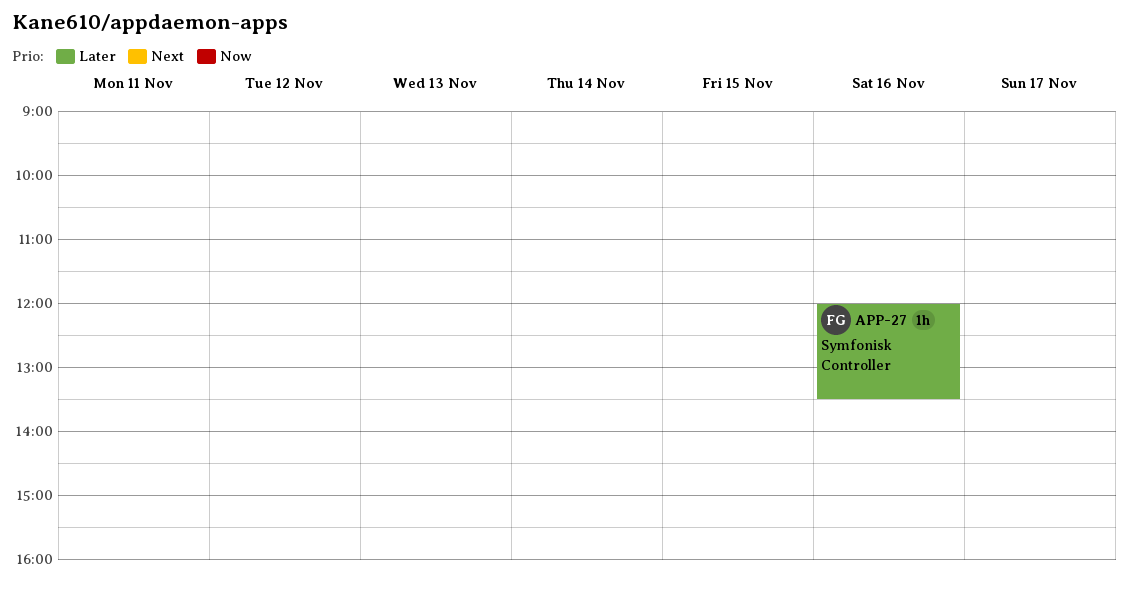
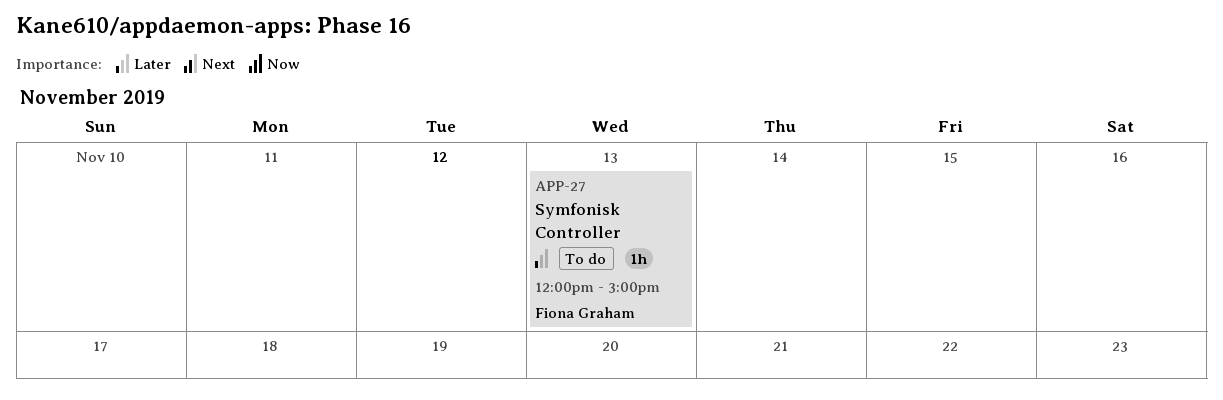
APP-27, day: Nov 16 -> Nov 13
APP-27, ends: 13:30 -> 15:00

